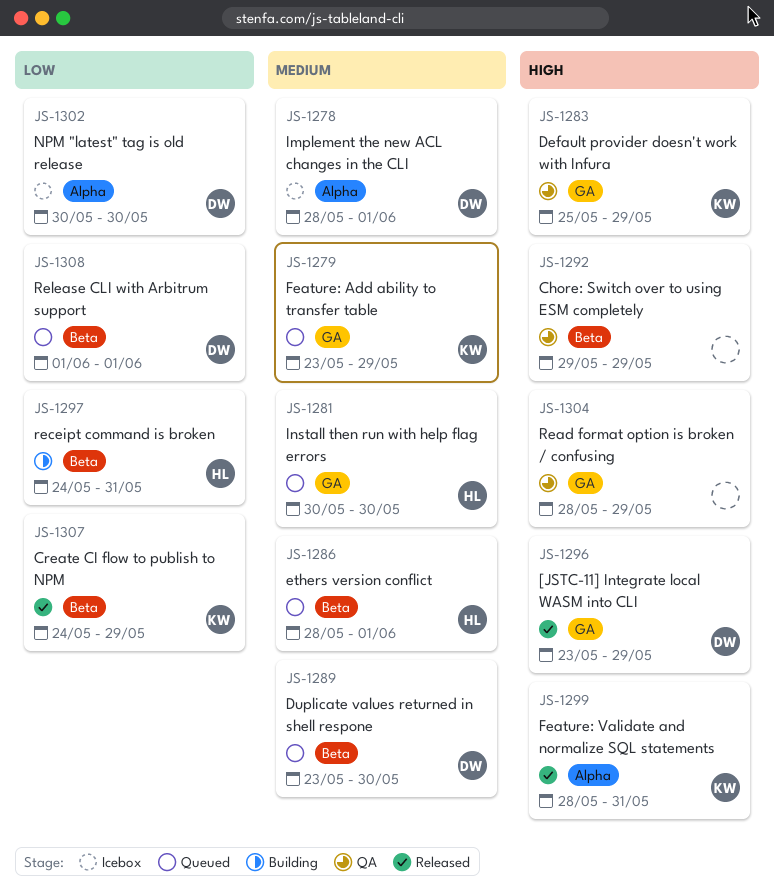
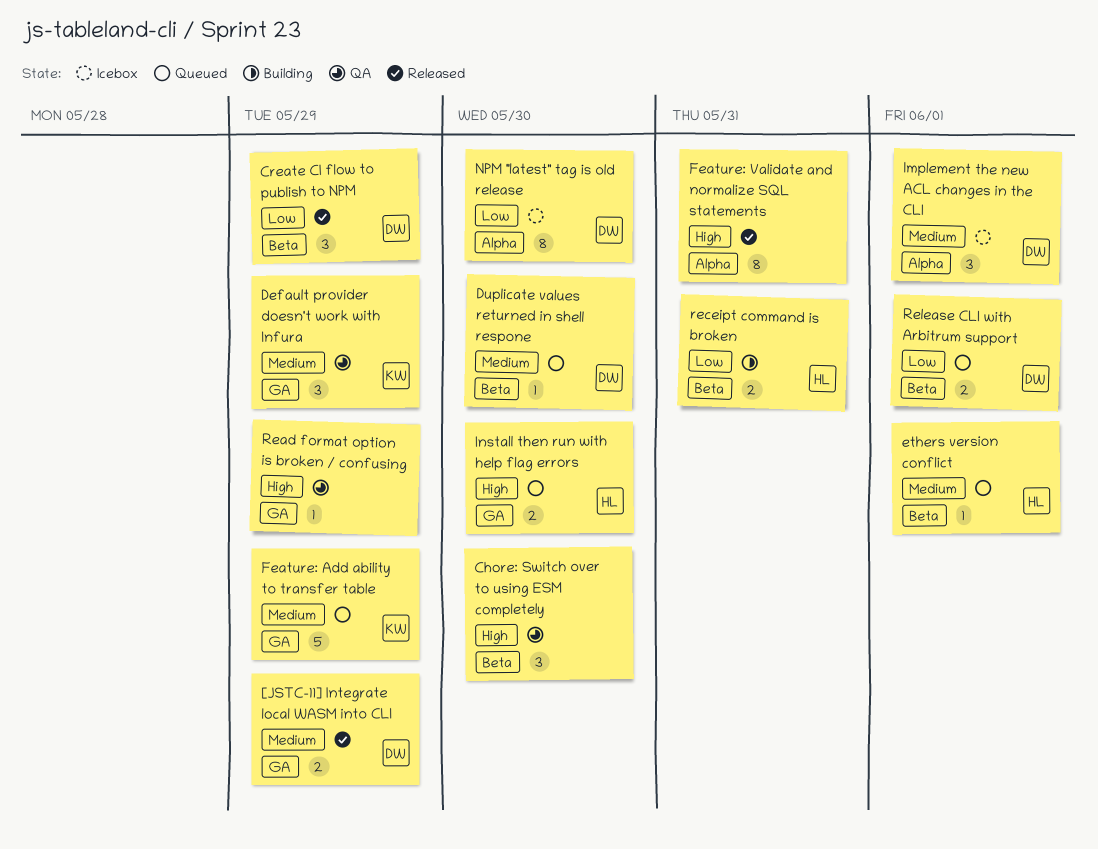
[JSTC-11] Integrate local WASM into CLI, priority: High -> Medium
Chore: Switch over to using ESM completely, due: May 29 -> May 30
Create CI flow to publish to NPM, owner: KW -> DW
Default provider doesn't work with Infura, priority: High -> Medium
Feature: Validate and normalize SQL statements, owner: KW -> none
Install then run with help flag errors, priority: Medium -> High

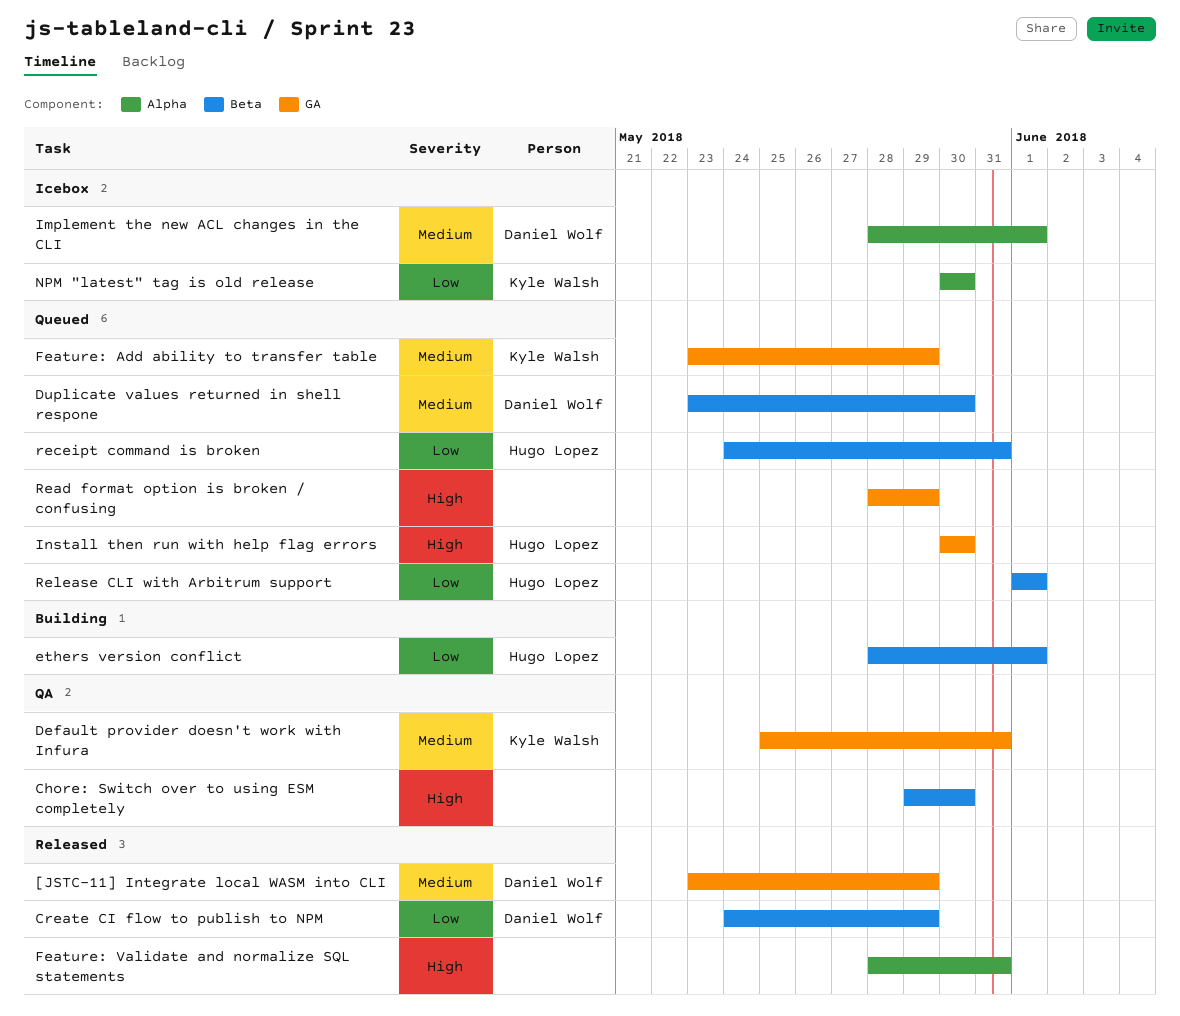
Default provider doesn't work with Infura, due: May 29 -> May 31
ethers version conflict, status: Queued -> Building
ethers version conflict, priority: Medium -> Low
NPM "latest" tag is old release, owner: Daniel Wolf -> Kyle Walsh
Read format option is broken / confusing, status: QA -> Queued
receipt command is broken, status: Building -> Queued
Release CLI with Arbitrum support, owner: Daniel Wolf -> Hugo Lopez

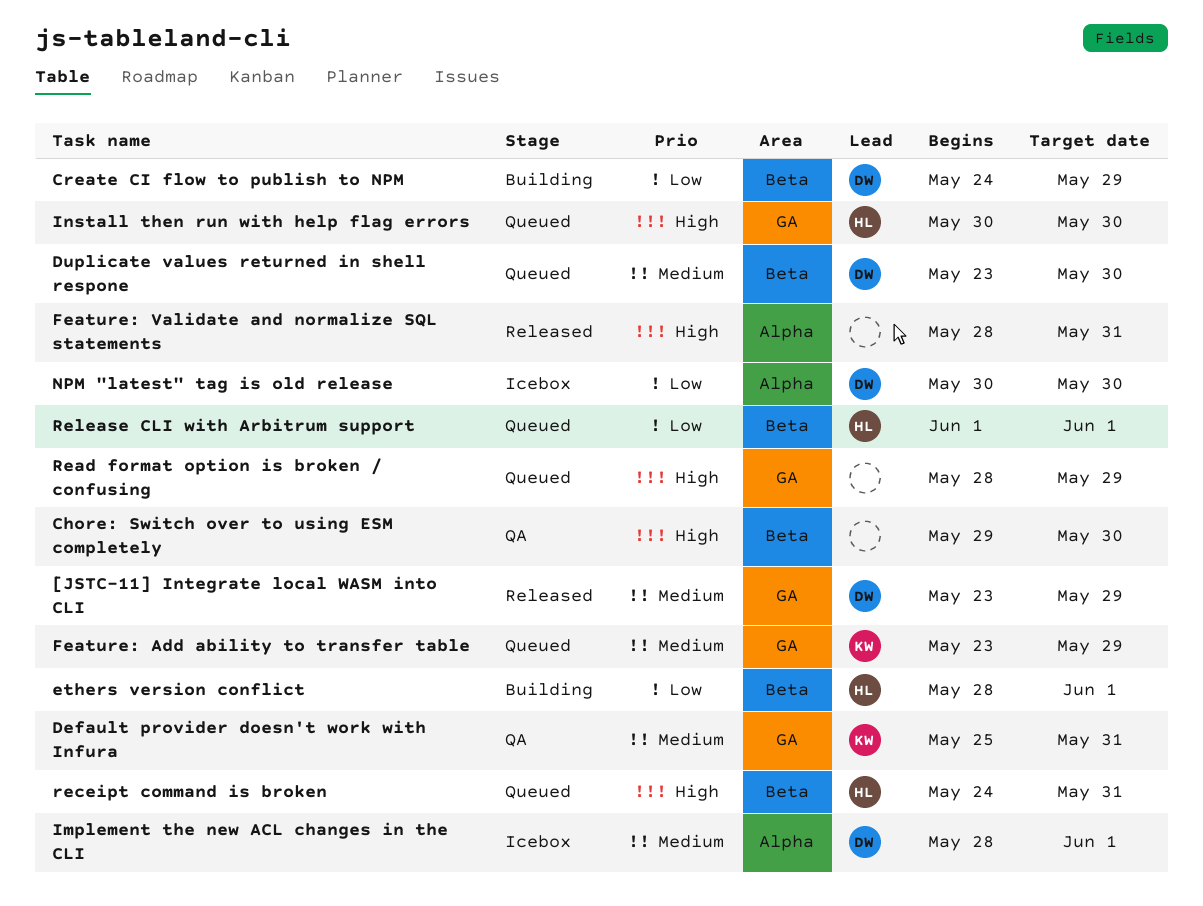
Create CI flow to publish to NPM, status: Released -> Building
NPM "latest" tag is old release, owner: Kyle Walsh -> Daniel Wolf
receipt command is broken, priority: Low -> High

